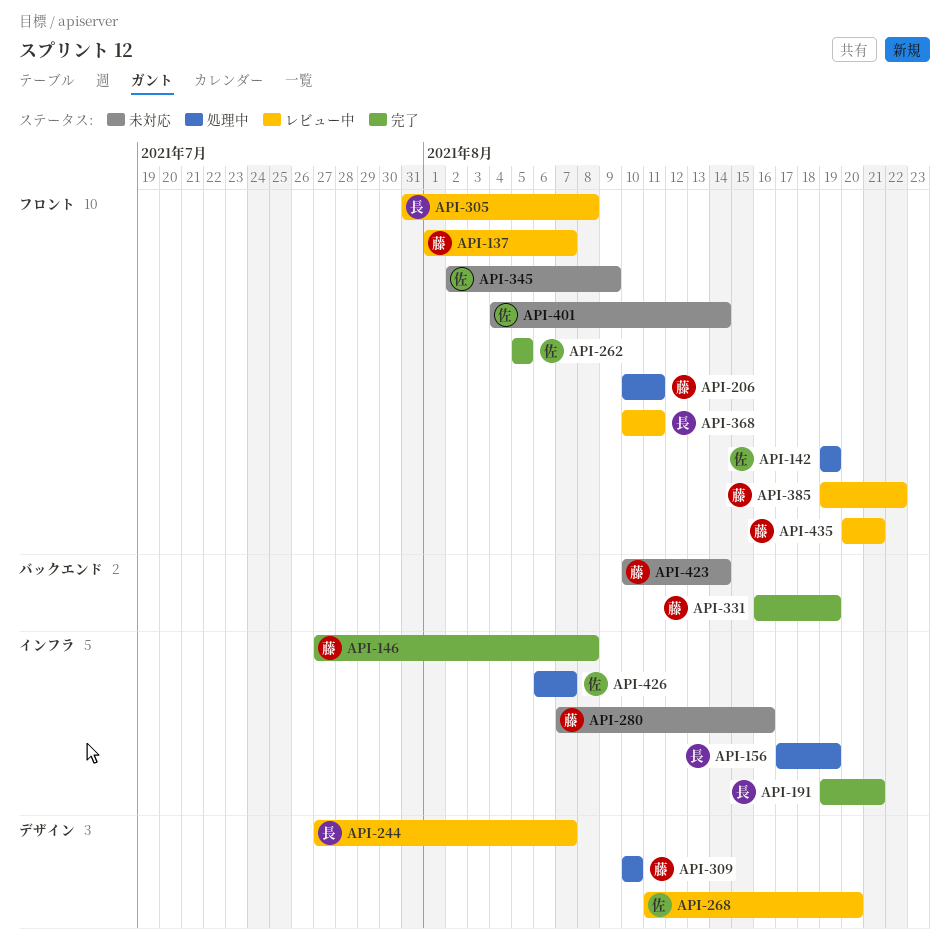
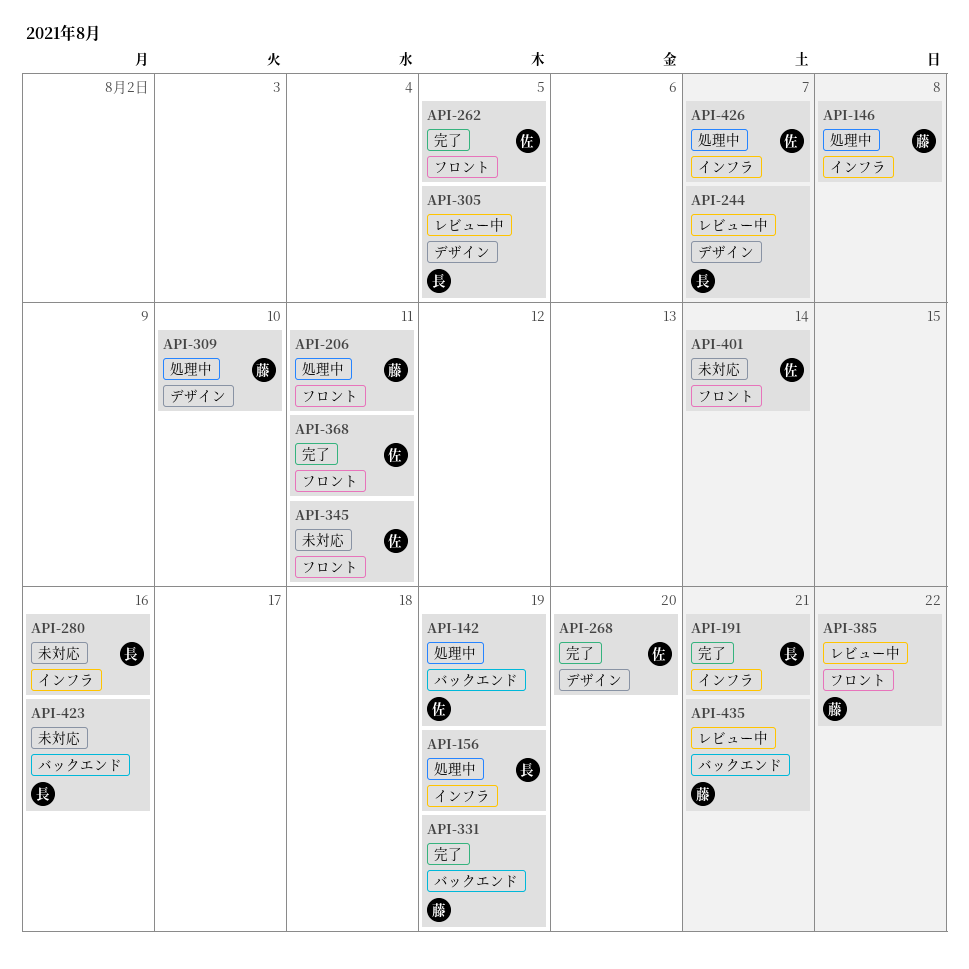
API-137: present -> none
API-142, label: フロント -> バックエンド
API-146, status: 完了 -> 処理中
API-268, status: レビュー中 -> 完了
API-280, owner: 藤 -> 長
API-305, label: フロント -> デザイン
API-305, due: Aug 8 -> Aug 5
API-345, due: Aug 9 -> Aug 11
API-368, status: レビュー中 -> 完了
API-368, owner: 長 -> 佐
API-423, owner: 藤 -> 長
API-423, due: Aug 14 -> Aug 16
API-435, label: フロント -> バックエンド

